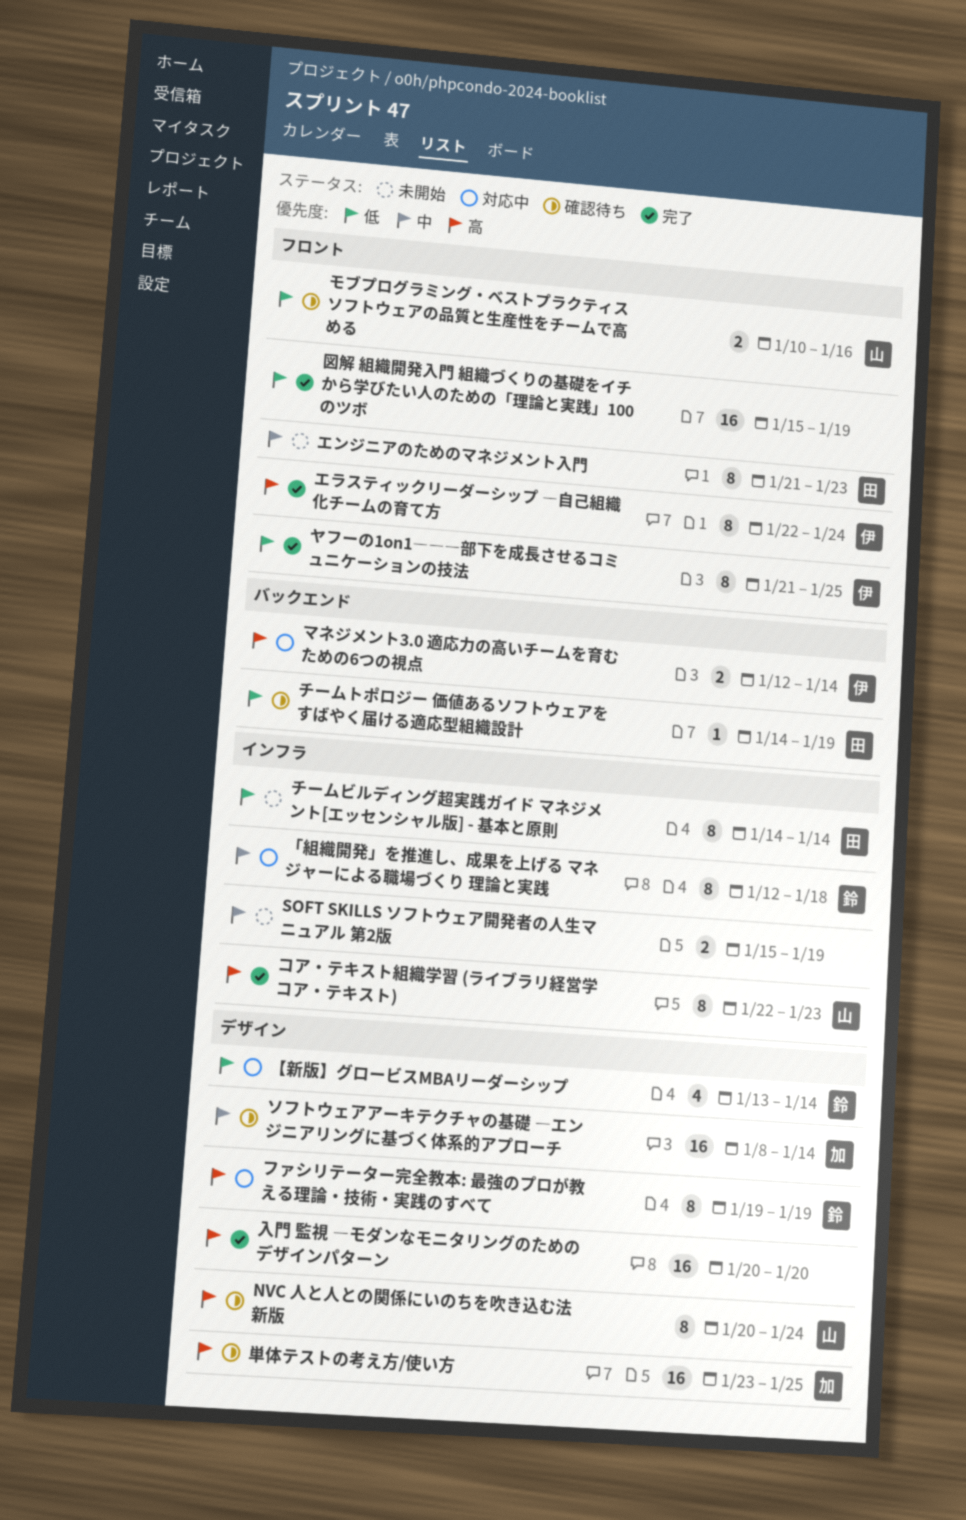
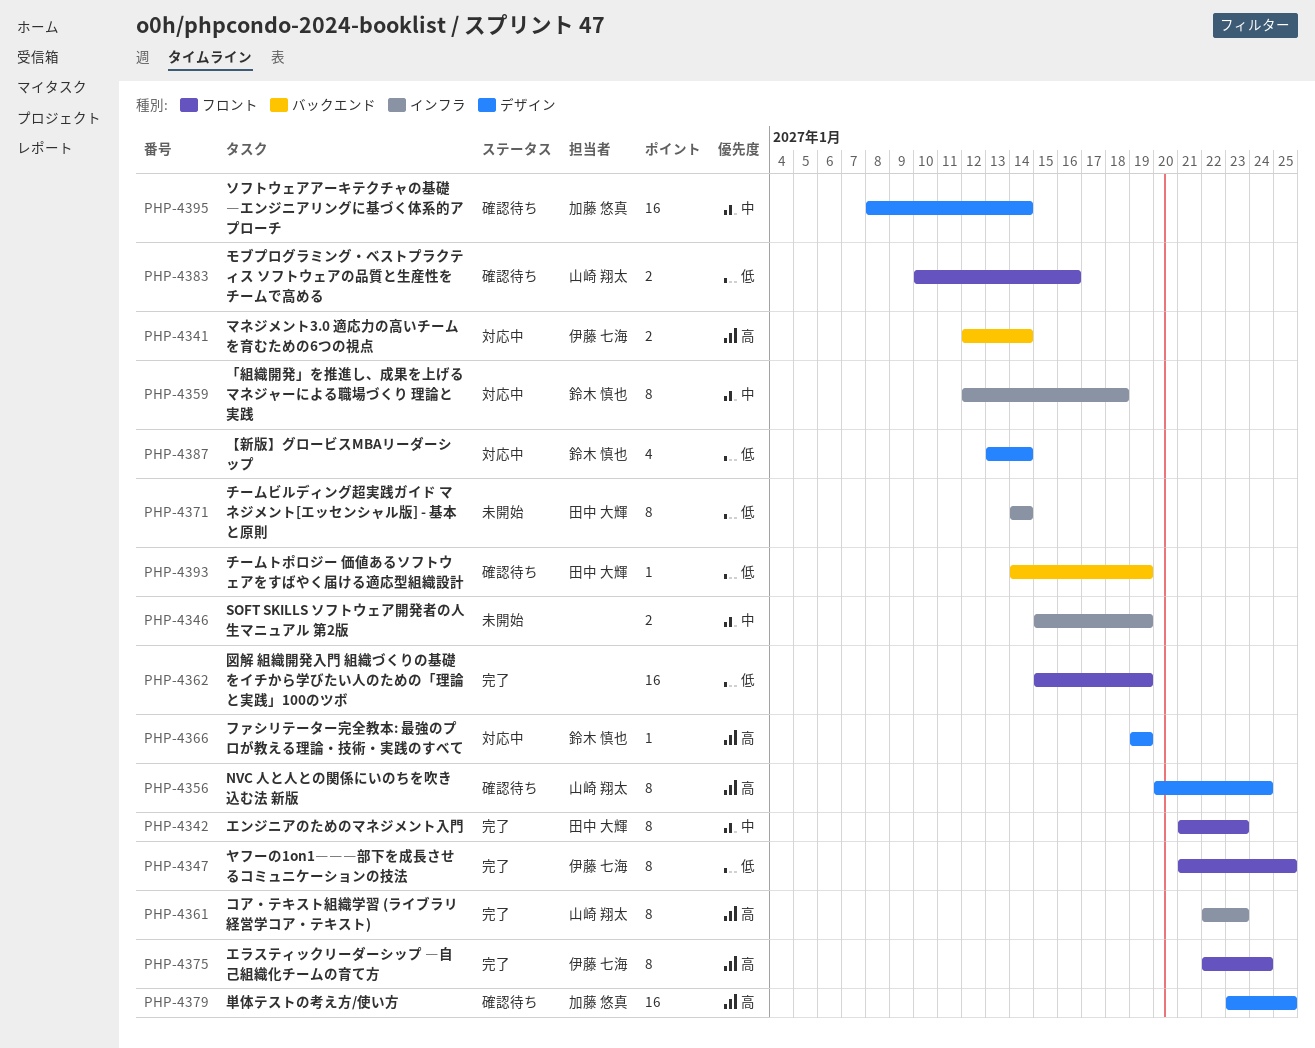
エンジニアのためのマネジメント入門, status: 未開始 -> 完了
ファシリテーター完全教本: 最強のプロが教える理論・技術・実践のすべて, estimate: 8 -> 1
入門 監視 ―モダンなモニタリングのためのデザインパターン: present -> none

